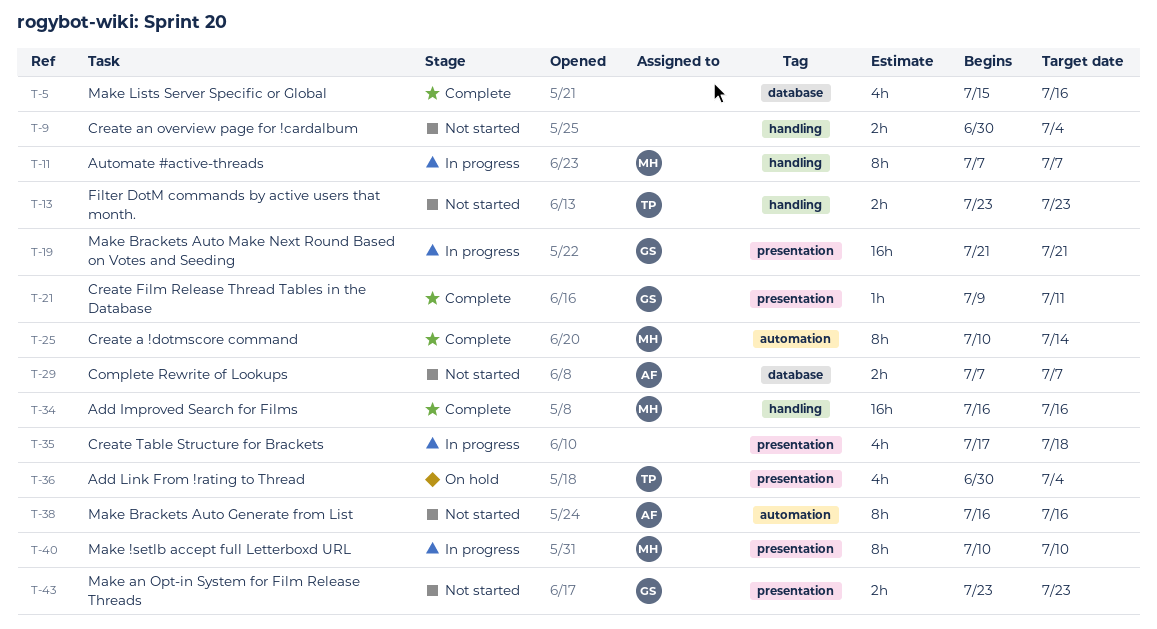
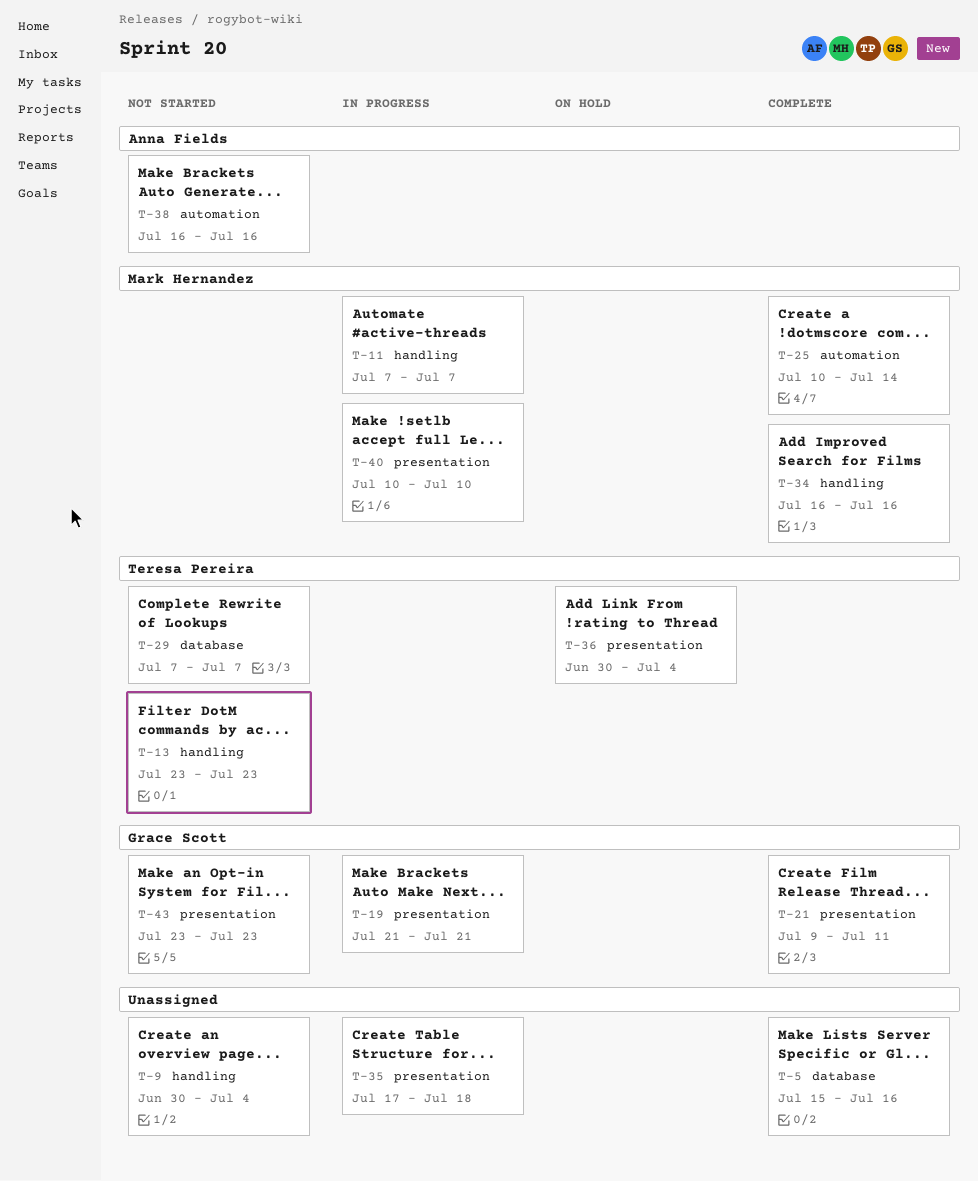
T-29, owner: Anna Fields -> Teresa Pereira

